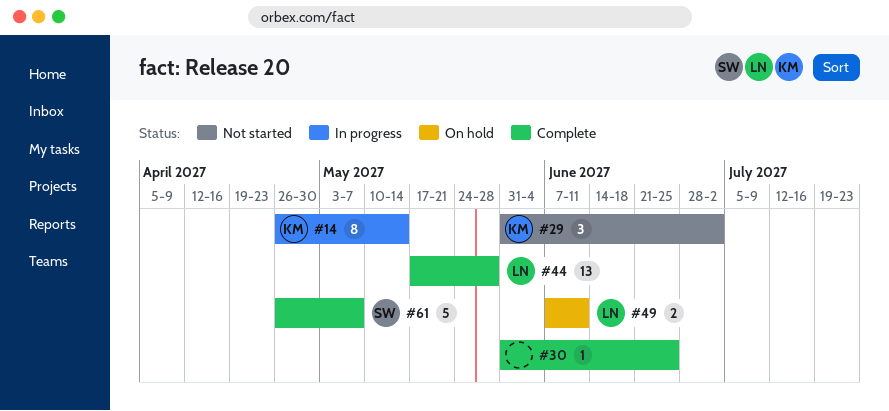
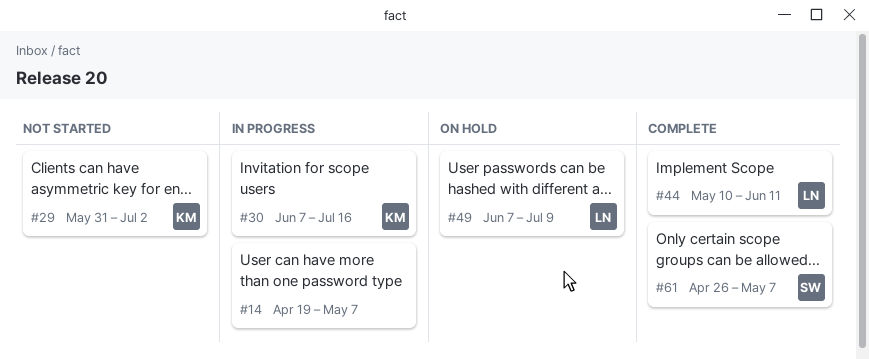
#14, owner: KM -> none
#14, start: Apr 26 -> Apr 19
#14, due: May 14 -> May 7
#30, status: Complete -> In progress
#30, owner: none -> KM
#30, start: May 31 -> Jun 7
#30, due: Jun 25 -> Jul 16
#44, start: May 17 -> May 10
#44, due: May 28 -> Jun 11
#49, due: Jun 11 -> Jul 9

